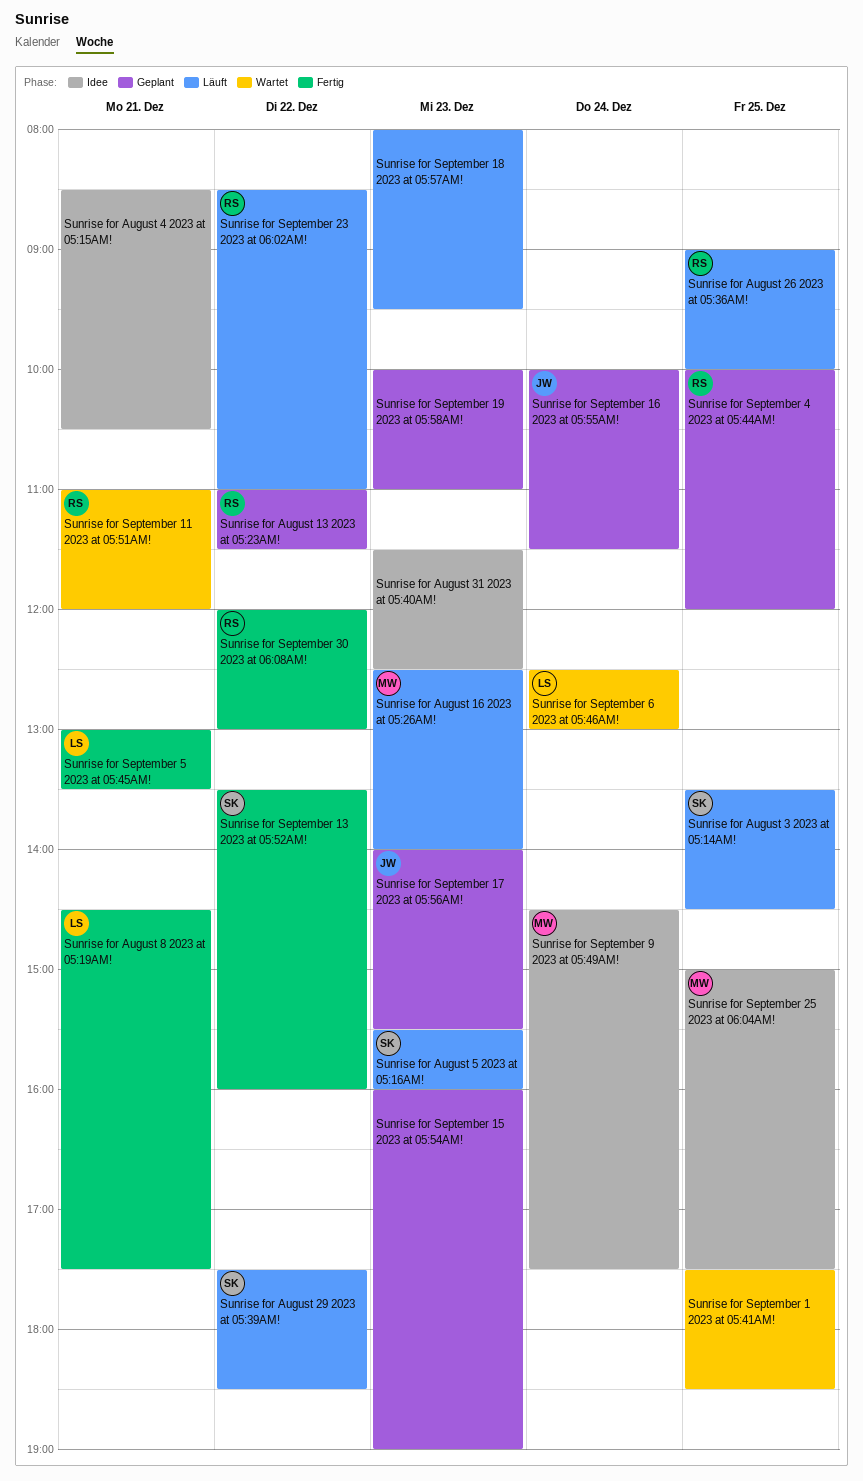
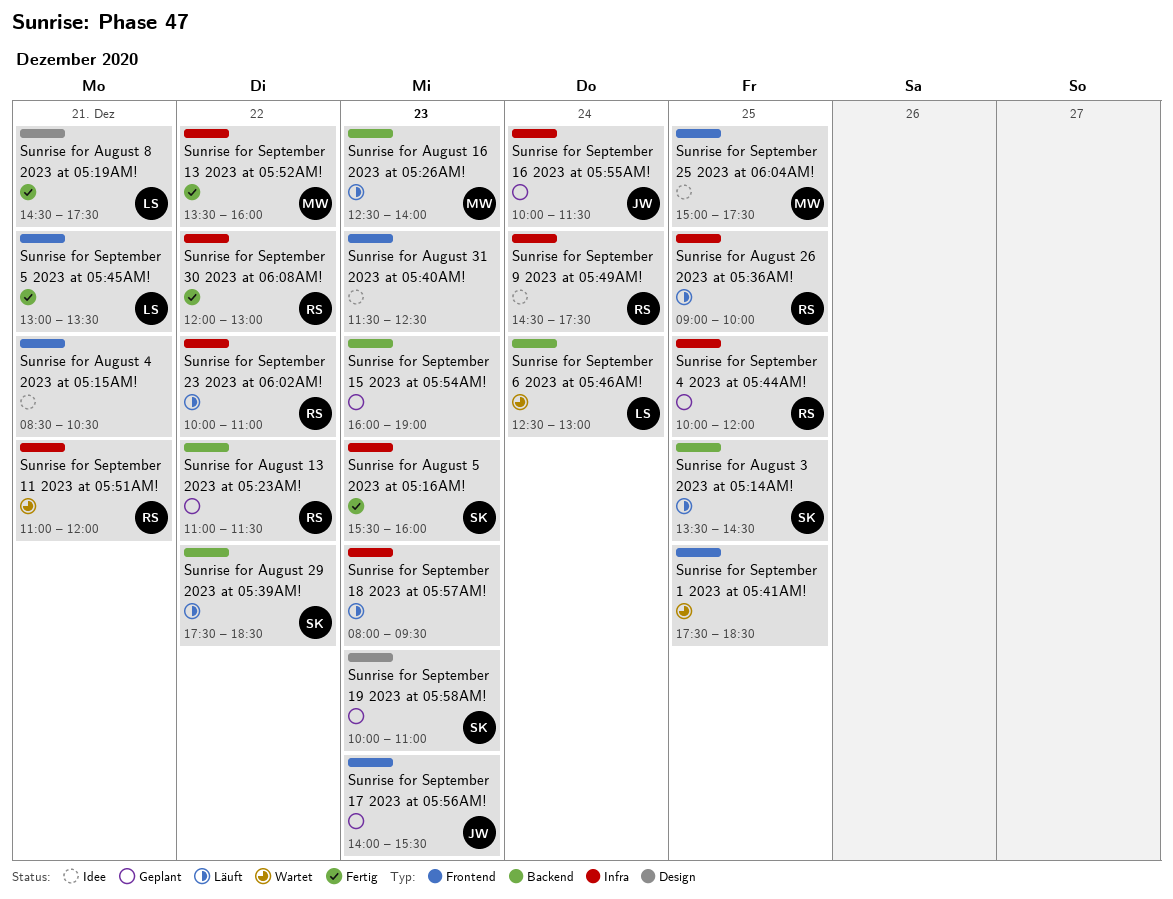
Sunrise for August 5 2023 at 05:16AM!, status: Läuft -> Fertig
Sunrise for September 13 2023 at 05:52AM!, owner: SK -> MW
Sunrise for September 19 2023 at 05:58AM!, owner: none -> SK
Sunrise for September 23 2023 at 06:02AM!, begins: 08:30 -> 10:00
Sunrise for September 9 2023 at 05:49AM!, owner: MW -> RS

